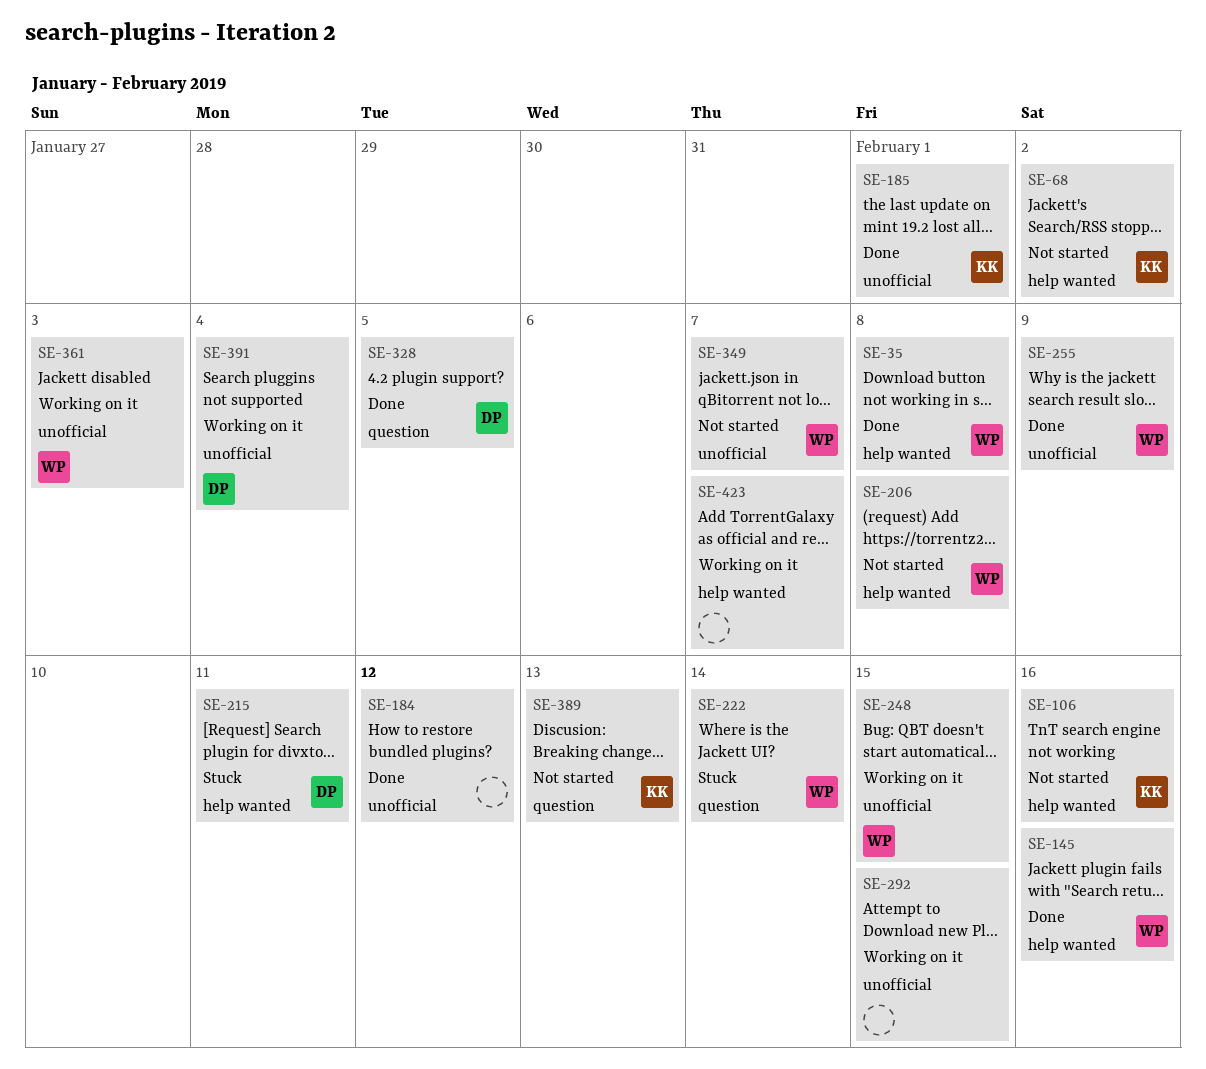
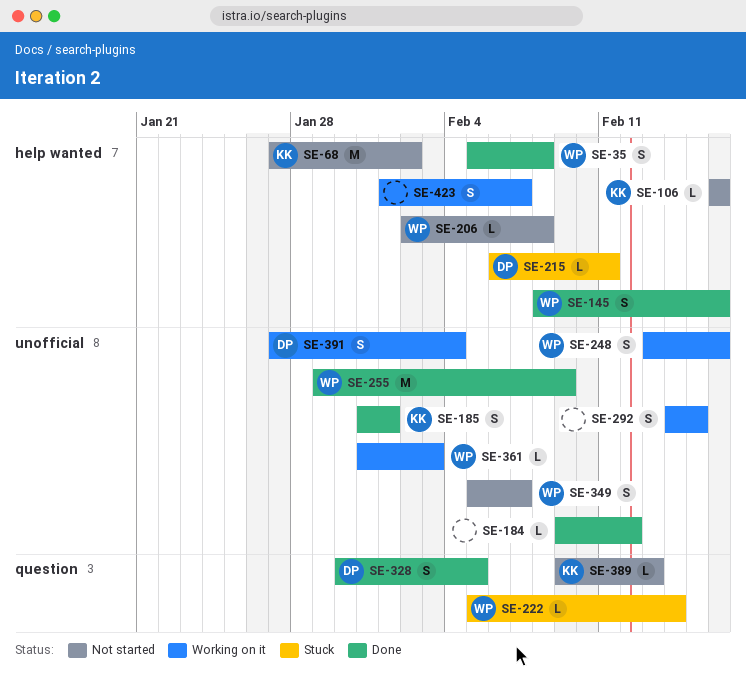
SE-248, due: Feb 15 -> Feb 16

